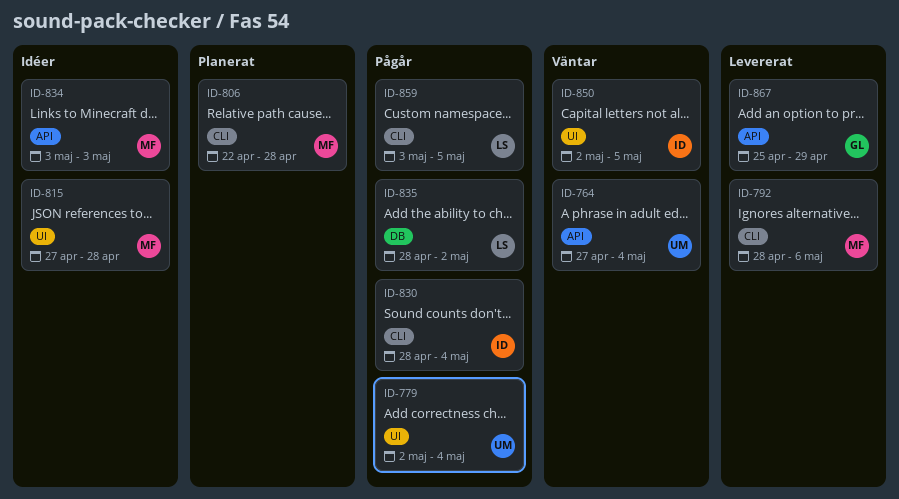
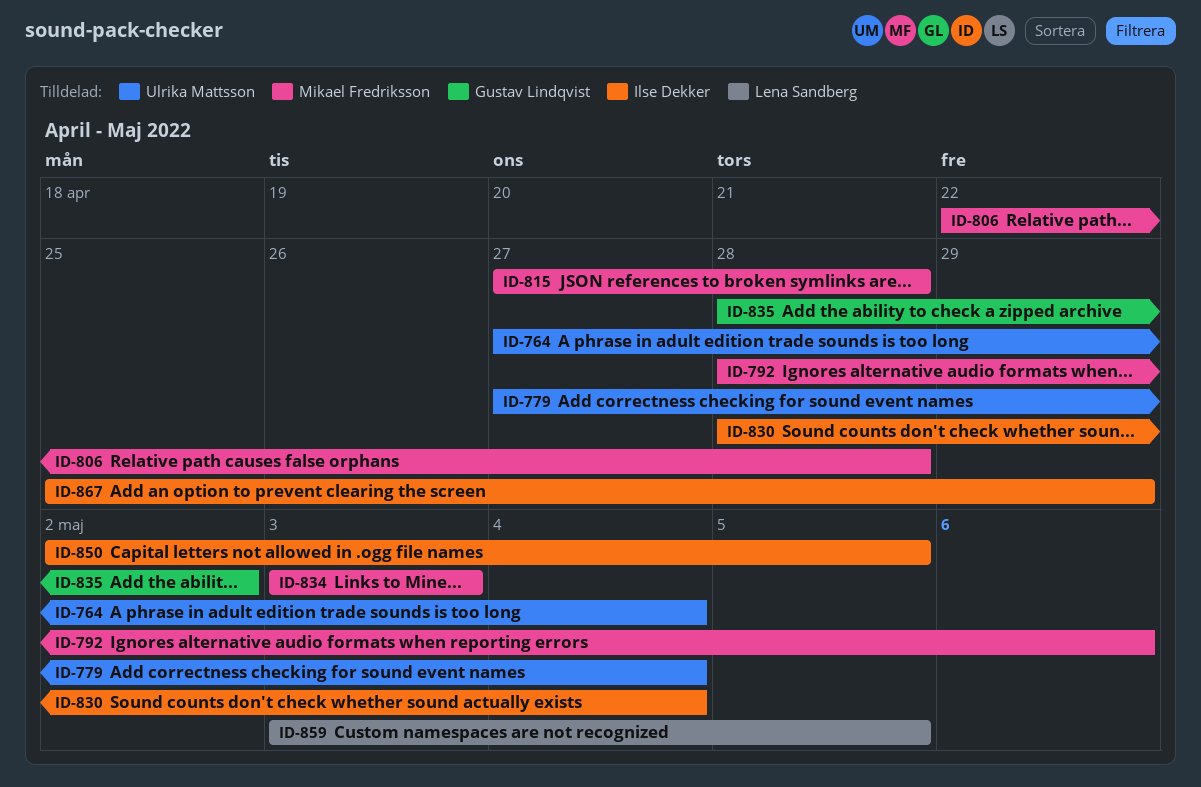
ID-779, start: May 2 -> Apr 27
ID-835, owner: Lena Sandberg -> Gustav Lindqvist
ID-867, owner: Gustav Lindqvist -> Ilse Dekker

